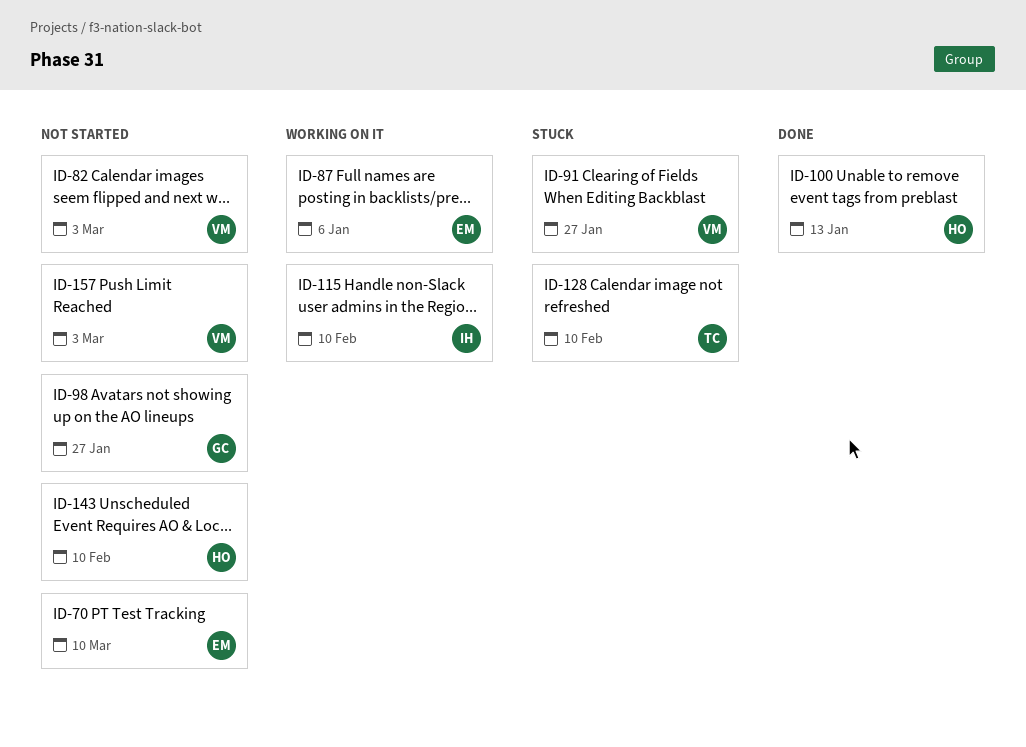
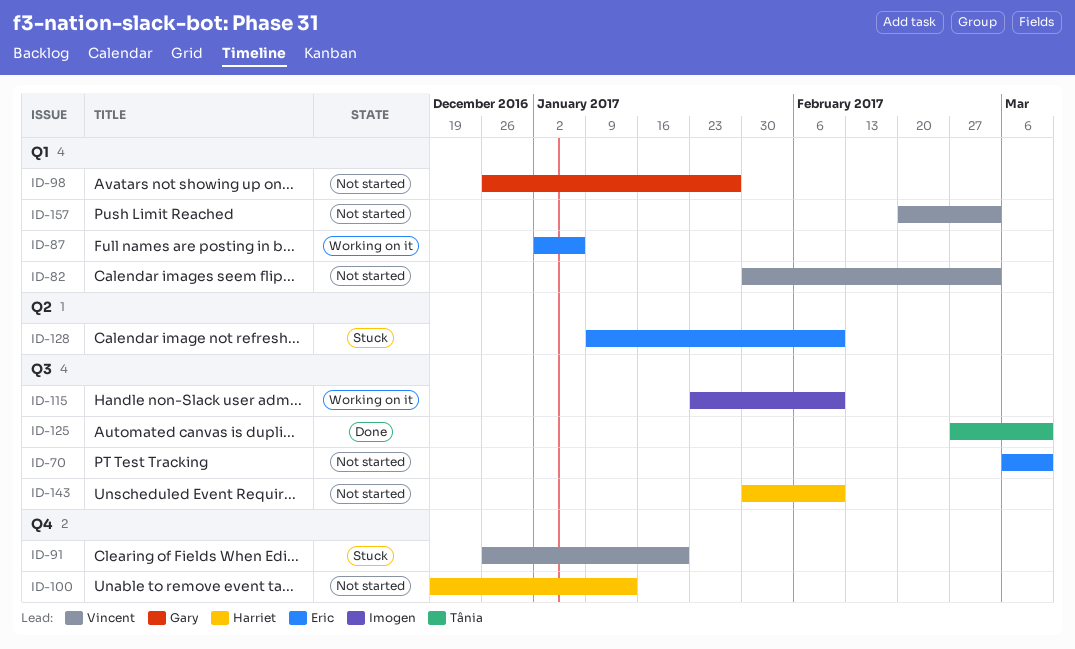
ID-91, due: Jan 27 -> Jan 20
ID-100, status: Done -> Not started
ID-125: none -> present
ID-128, owner: Tânia -> Eric

